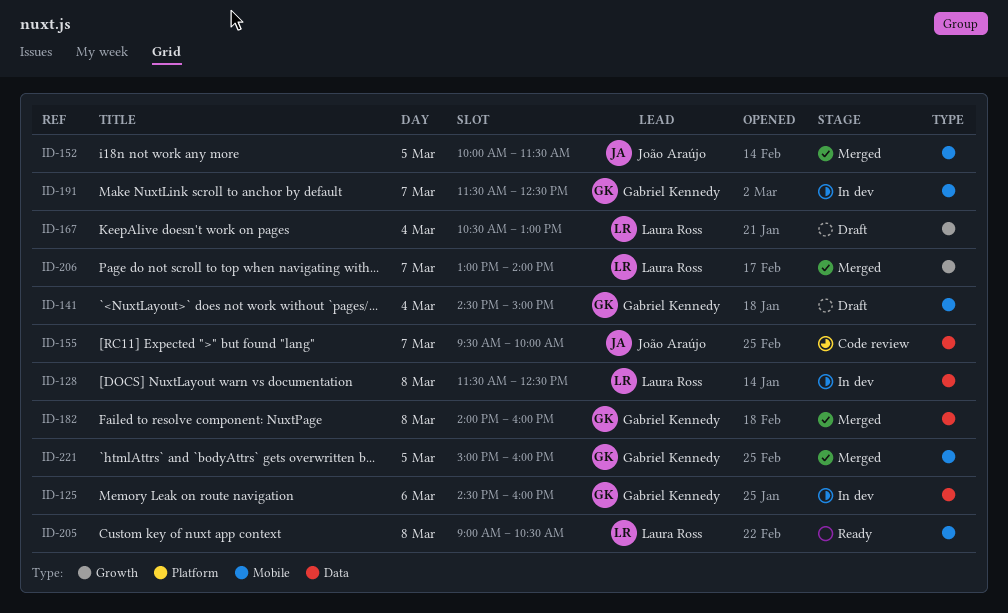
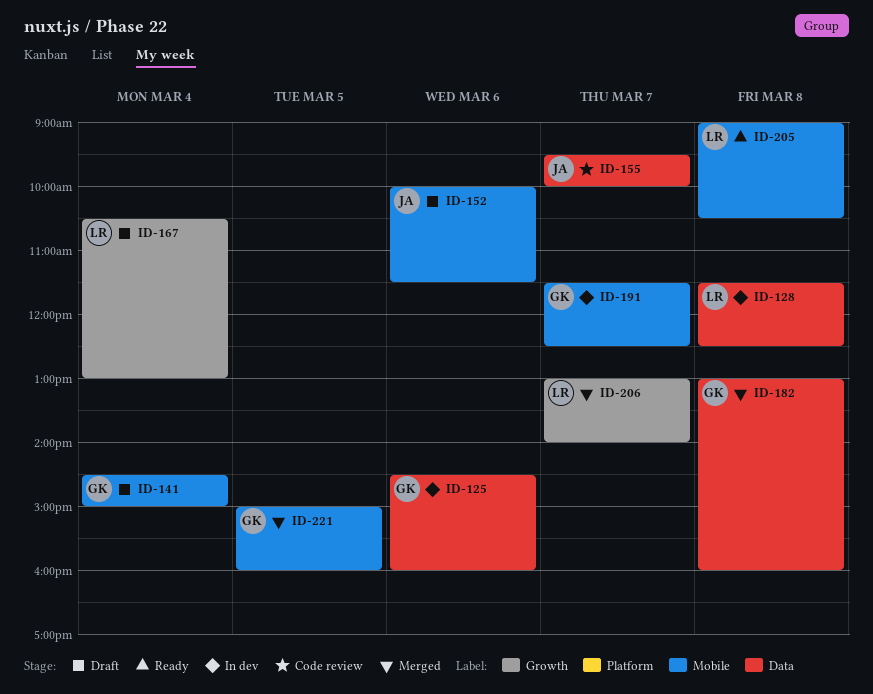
ID-152, status: Merged -> Draft
ID-152, day: Mar 5 -> Mar 6
ID-182, begins: 14:00 -> 13:00

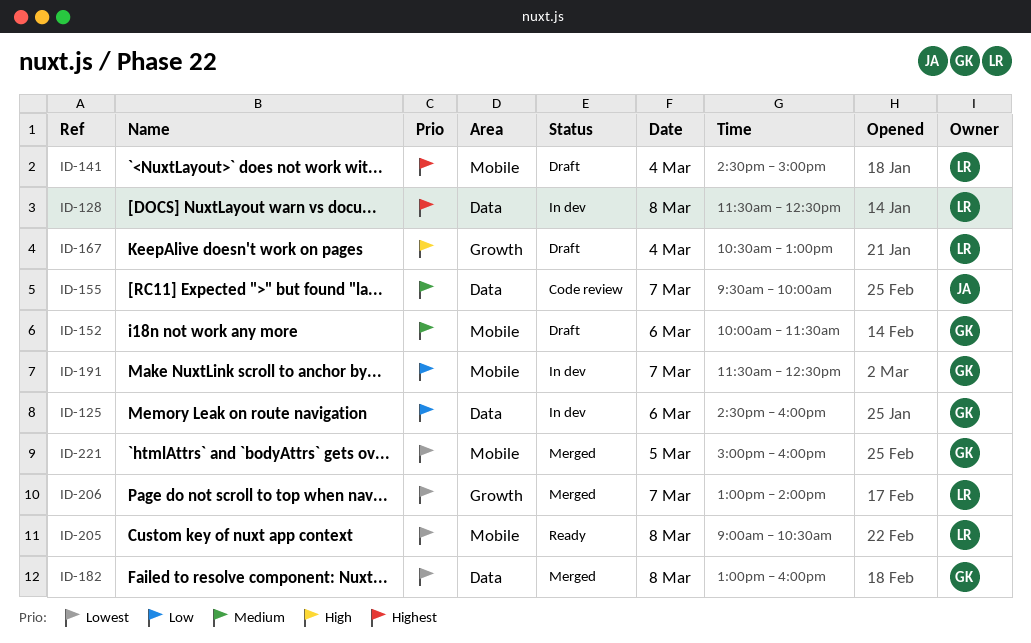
ID-141, owner: GK -> LR
ID-152, owner: JA -> GK

